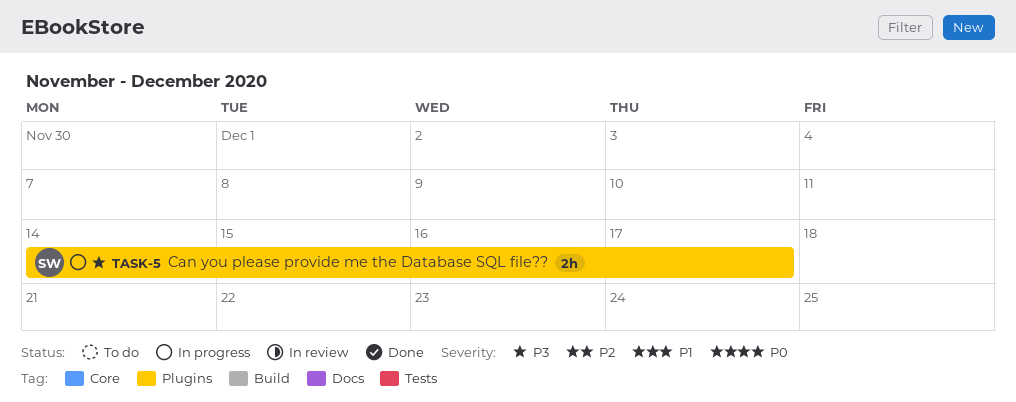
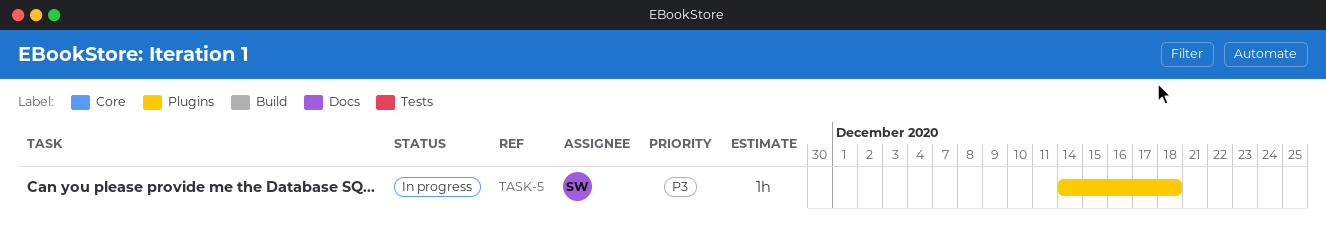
TASK-5, estimate: 2h -> 1h
TASK-5, due: Dec 17 -> Dec 18

